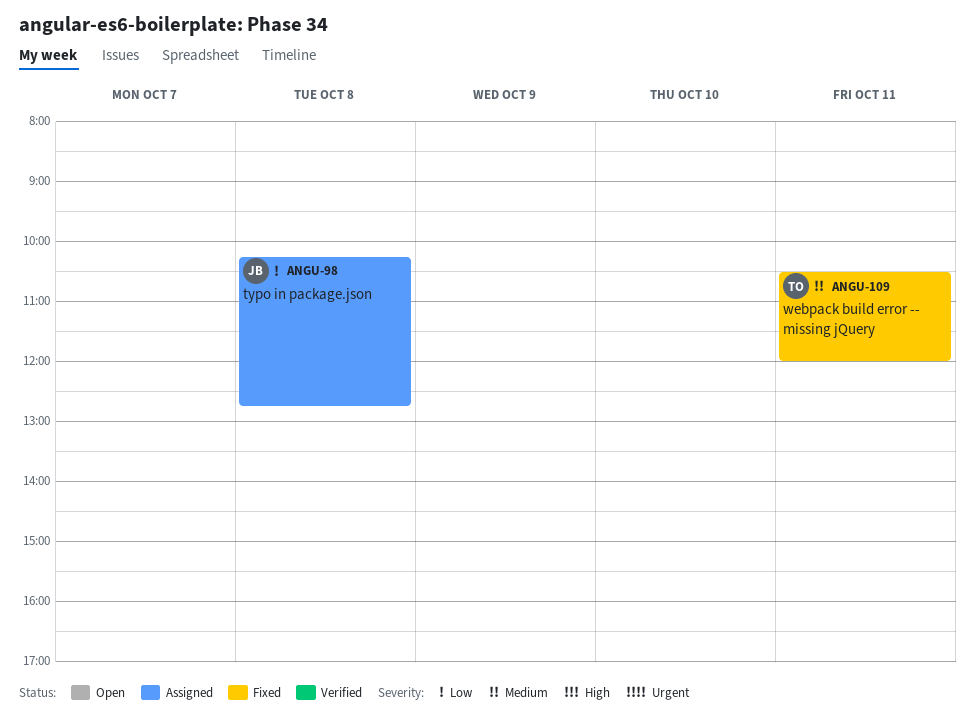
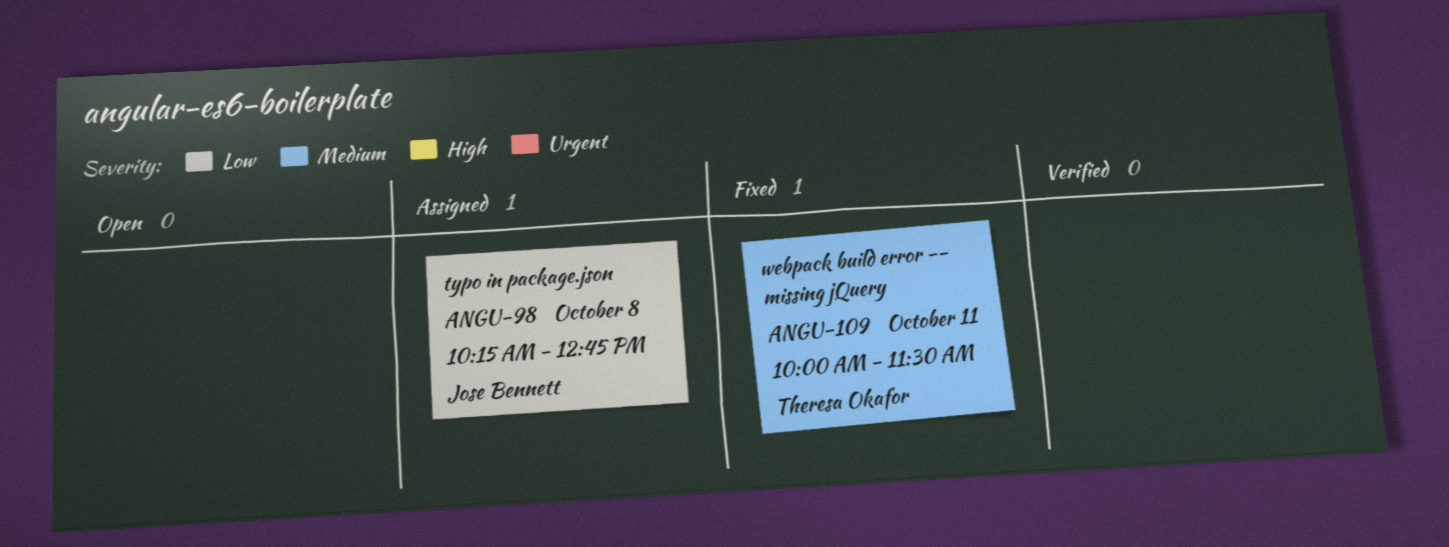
ANGU-109, begins: 10:30 -> 10:00
ANGU-109, ends: 12:00 -> 11:30

